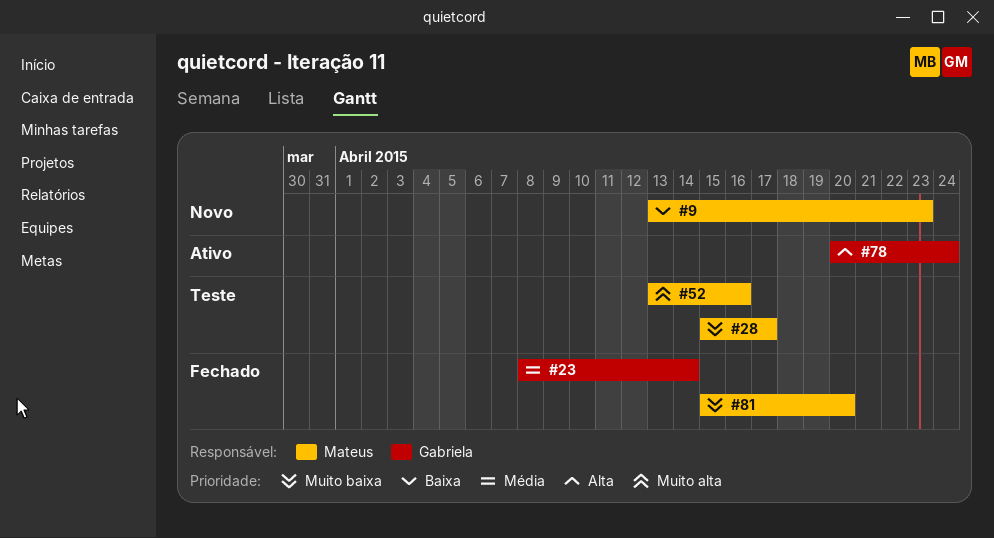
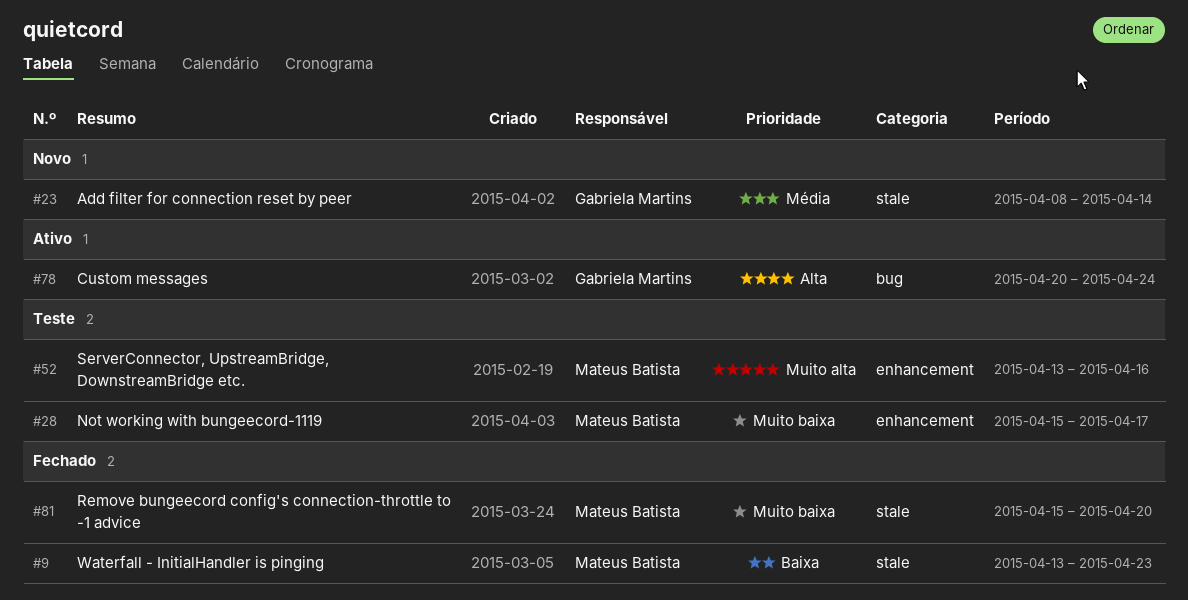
#9, status: Novo -> Fechado
#23, status: Fechado -> Novo

